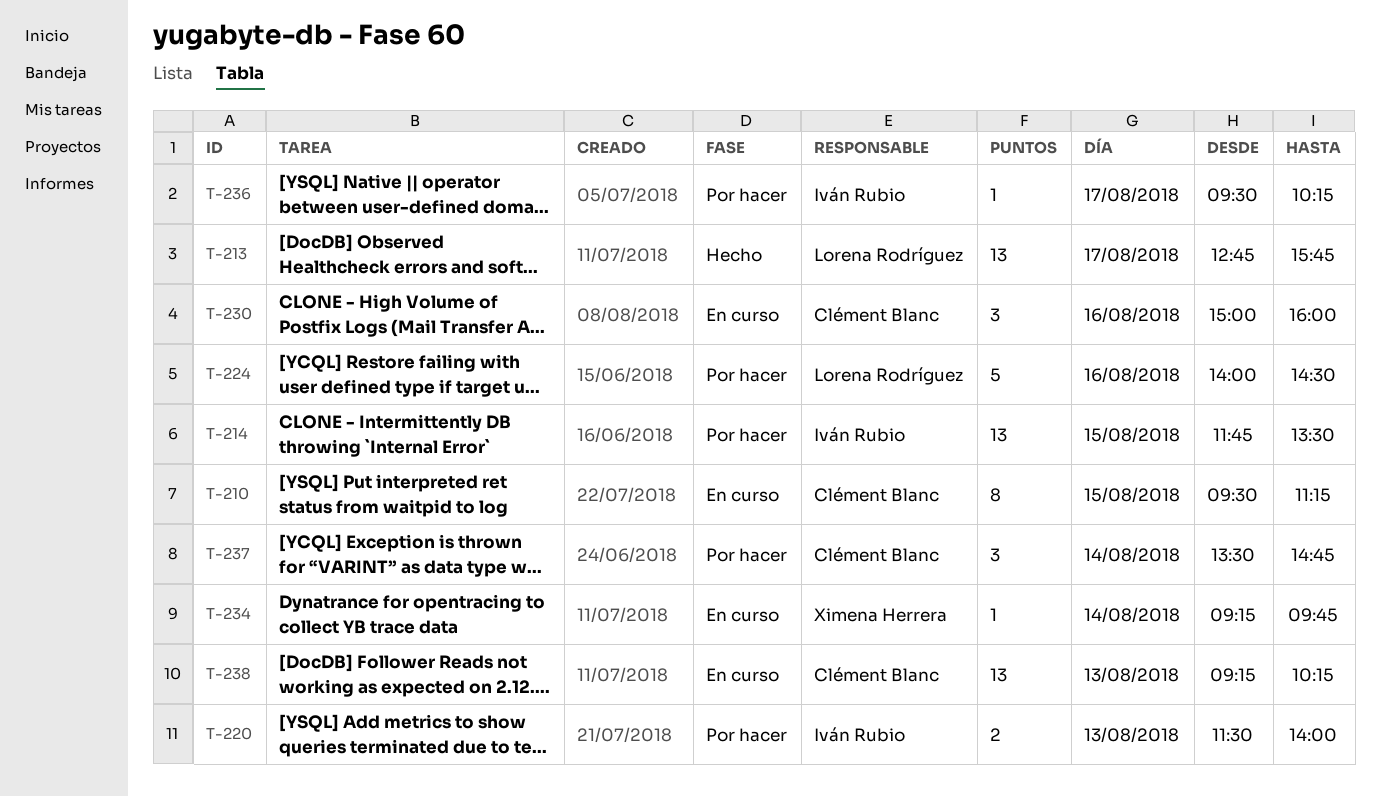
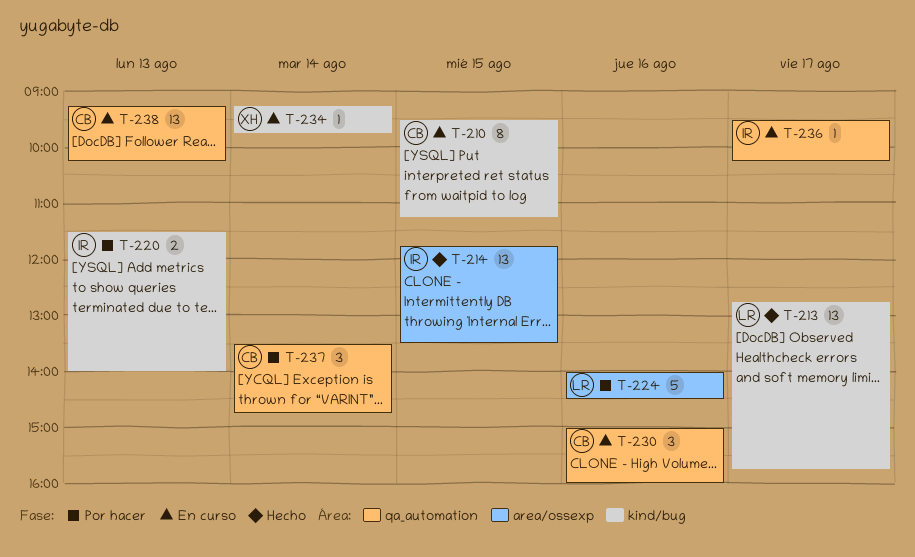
T-214, status: Por hacer -> Hecho
T-236, status: Por hacer -> En curso

